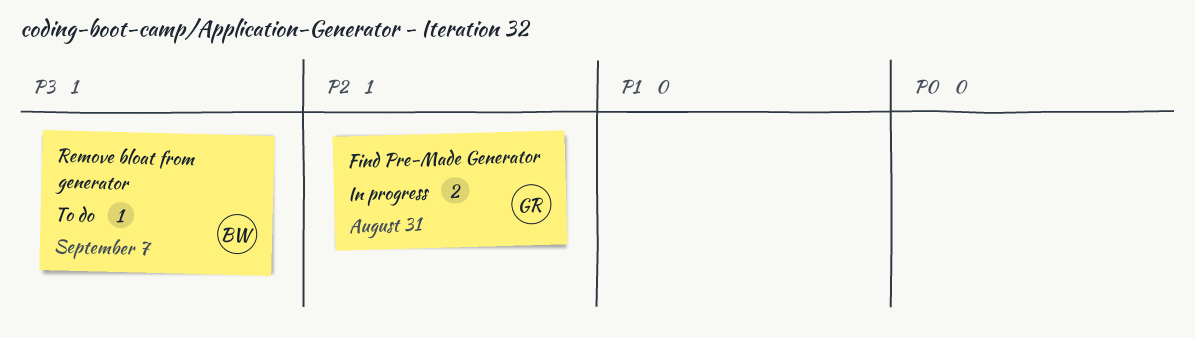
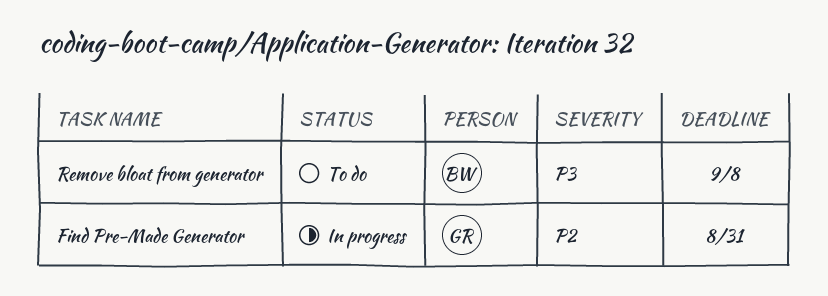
Remove bloat from generator, due: Sep 7 -> Sep 8

